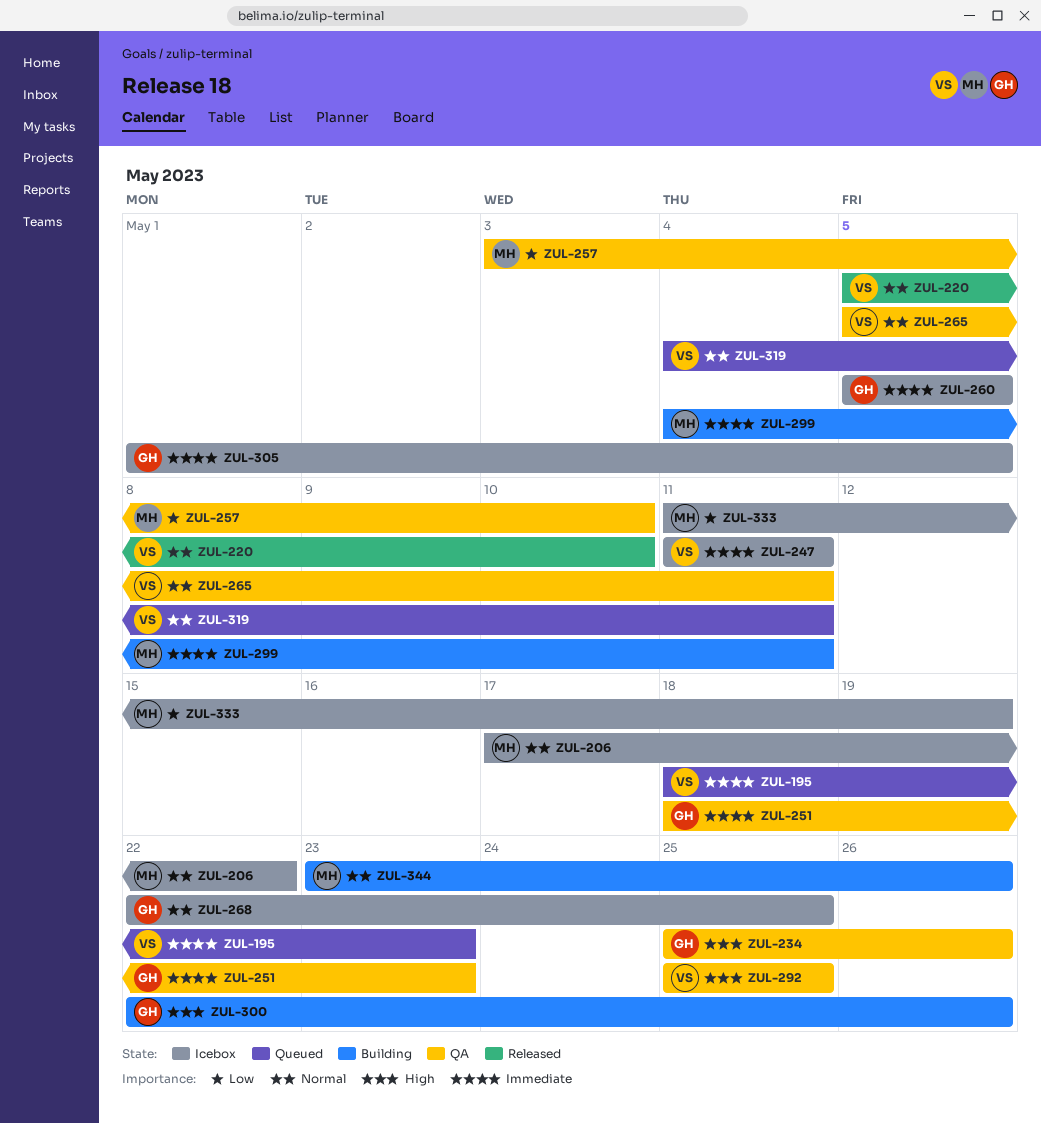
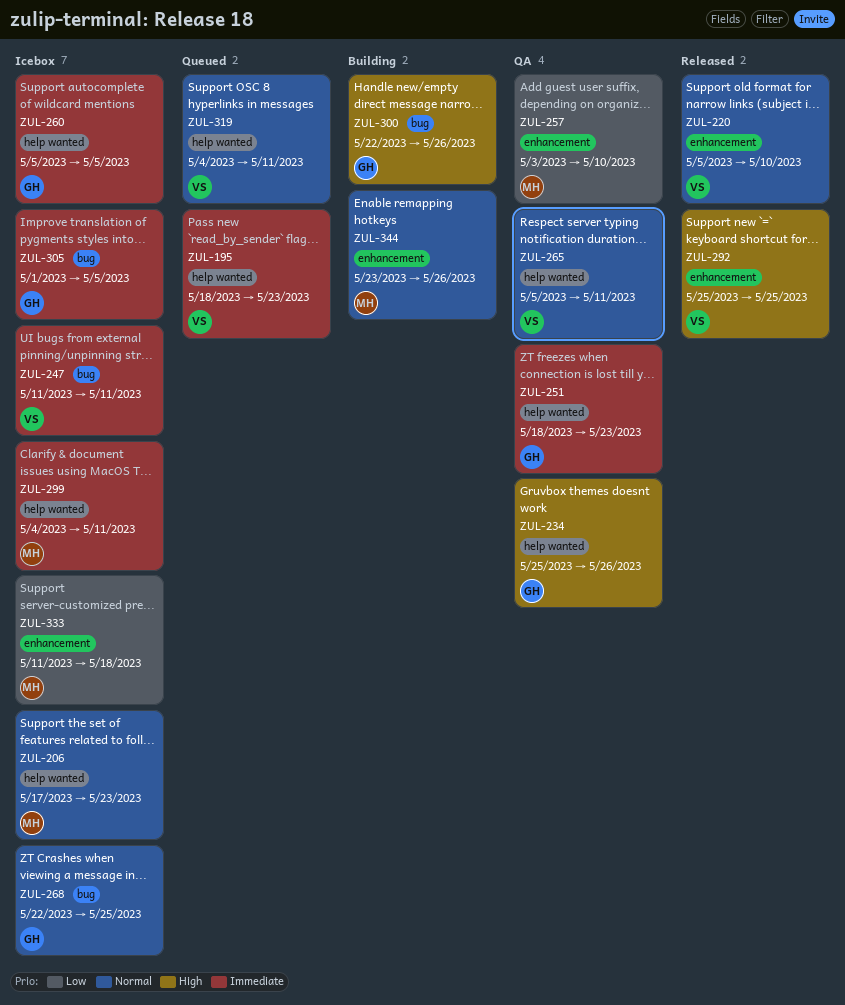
ZUL-206, due: May 22 -> May 23
ZUL-292, status: QA -> Released
ZUL-299, status: Building -> Icebox
ZUL-333, due: May 19 -> May 18

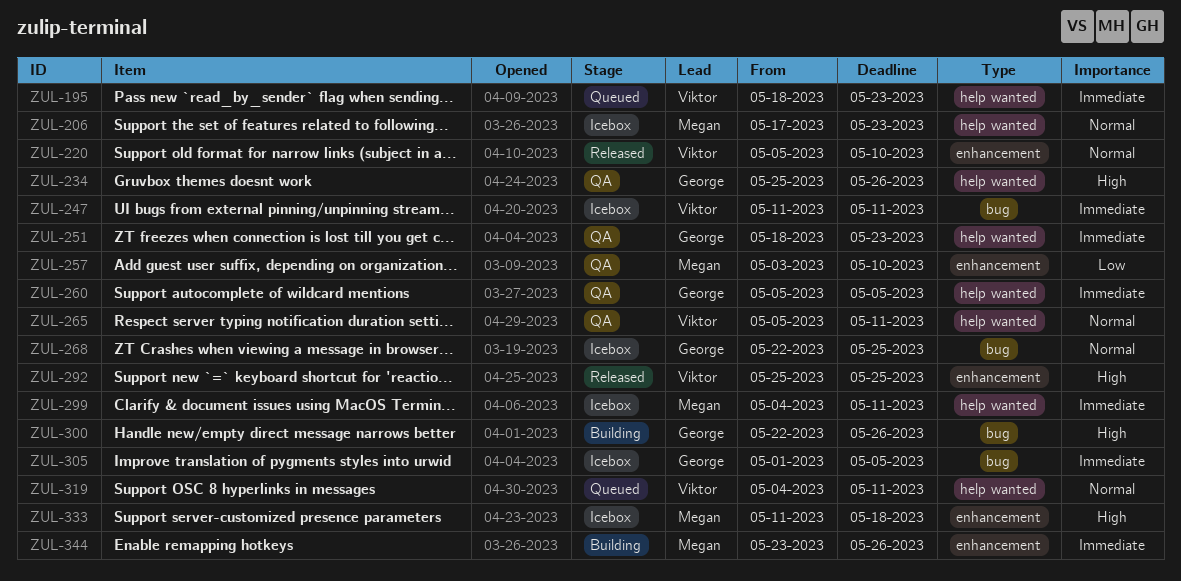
ZUL-260, status: Icebox -> QA
ZUL-333, priority: Low -> High
ZUL-344, priority: Normal -> Immediate

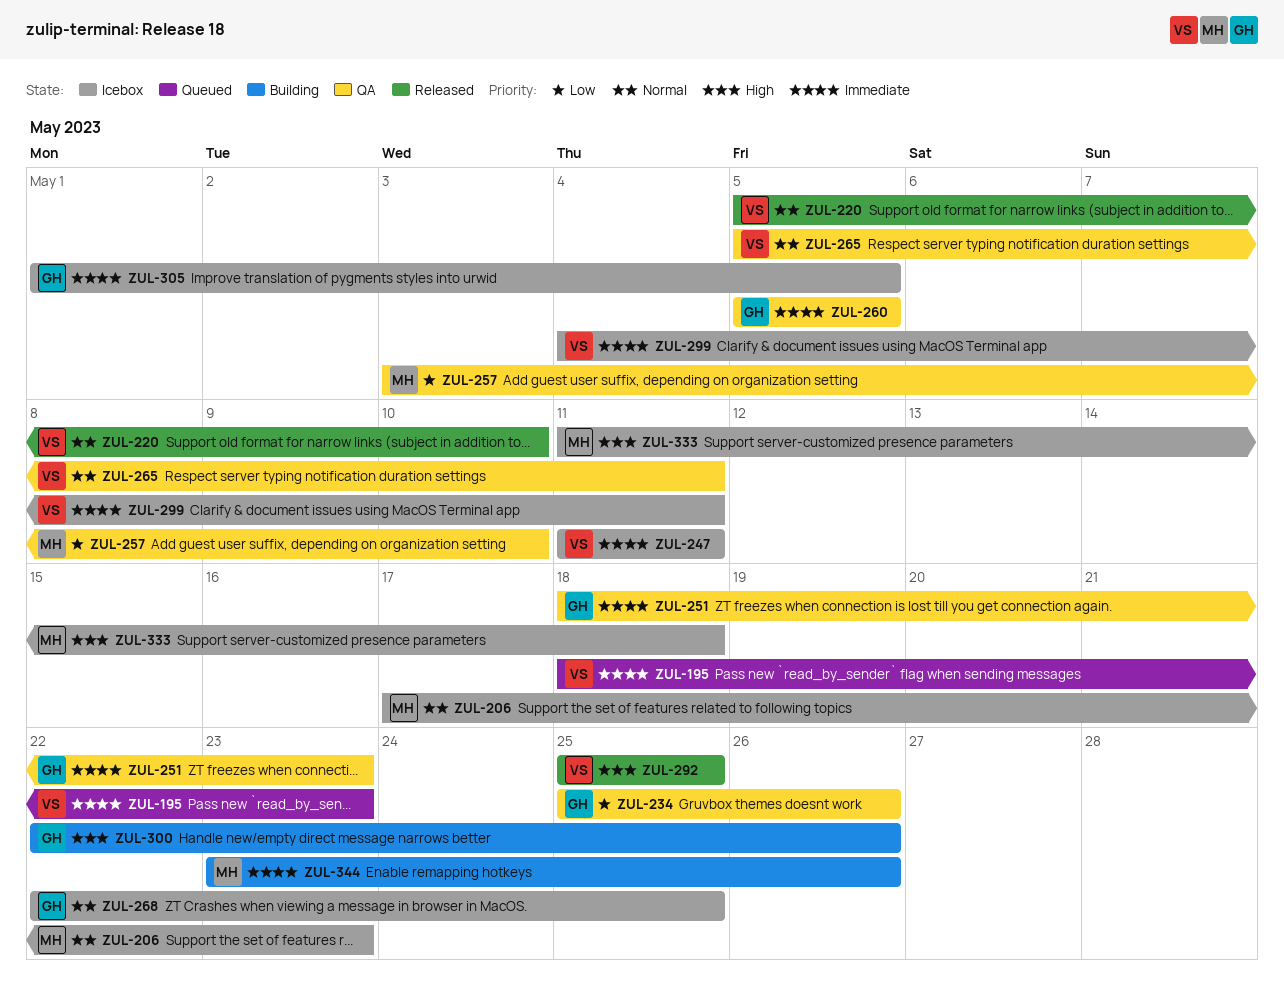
ZUL-234, priority: High -> Low
ZUL-299, owner: Megan -> Viktor
ZUL-319: present -> none

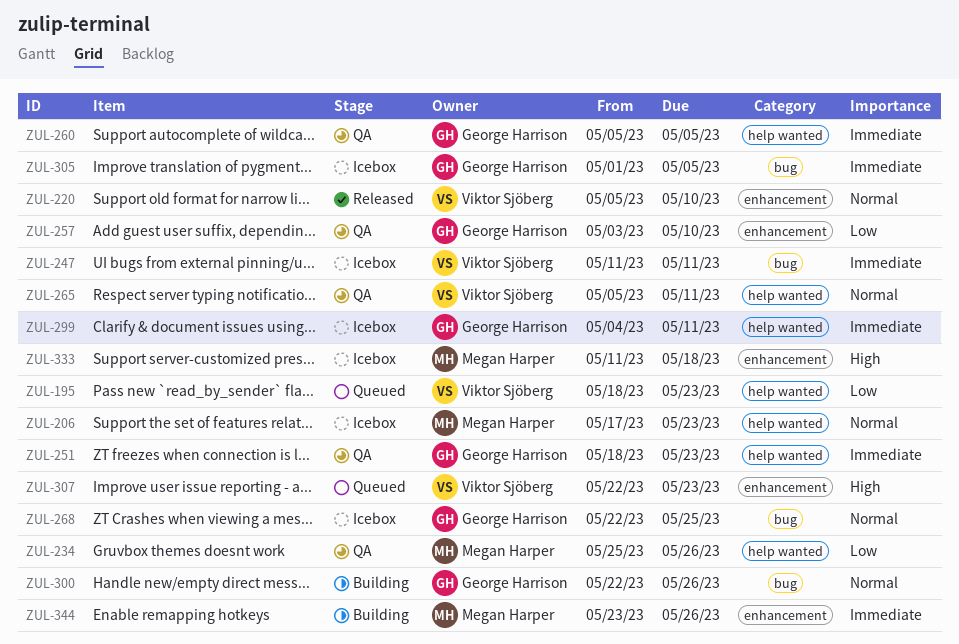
ZUL-195, priority: Immediate -> Low
ZUL-234, owner: George Harrison -> Megan Harper
ZUL-257, owner: Megan Harper -> George Harrison
ZUL-292: present -> none
ZUL-299, owner: Viktor Sjöberg -> George Harrison
ZUL-300, priority: High -> Normal
ZUL-307: none -> present

